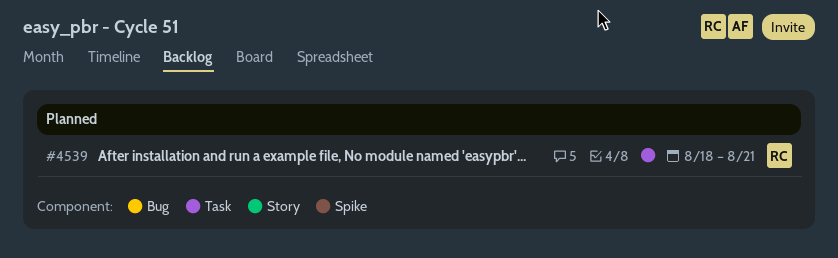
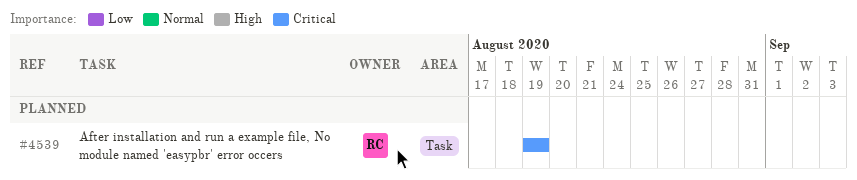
#4539, start: Aug 18 -> Aug 19
#4539, due: Aug 21 -> Aug 19

